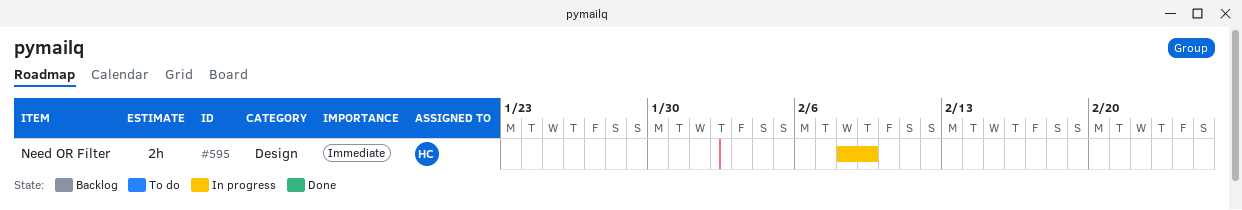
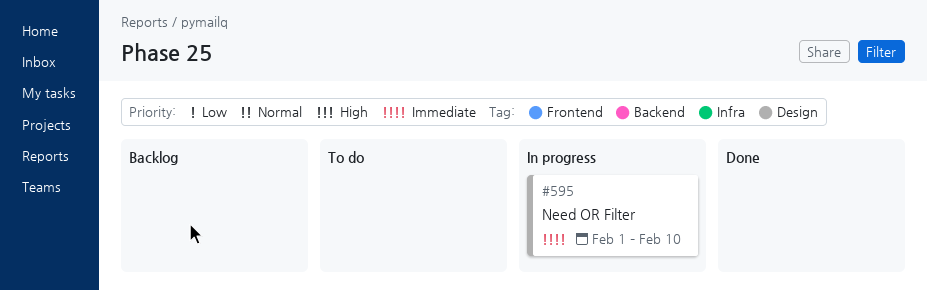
#595, start: Feb 8 -> Feb 1
#595, due: Feb 9 -> Feb 10

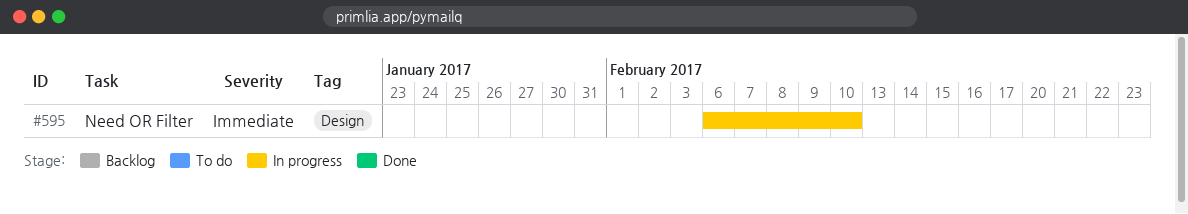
#595, start: Feb 1 -> Feb 6

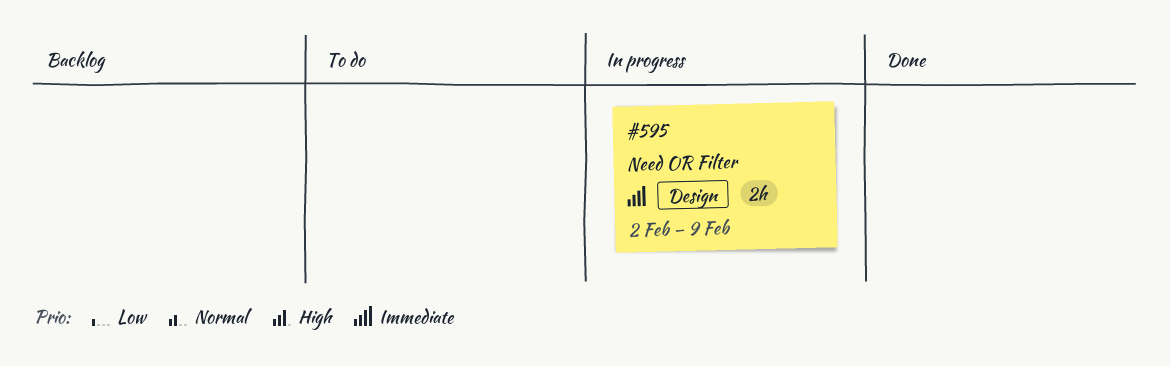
#595, start: Feb 6 -> Feb 2
#595, due: Feb 10 -> Feb 9

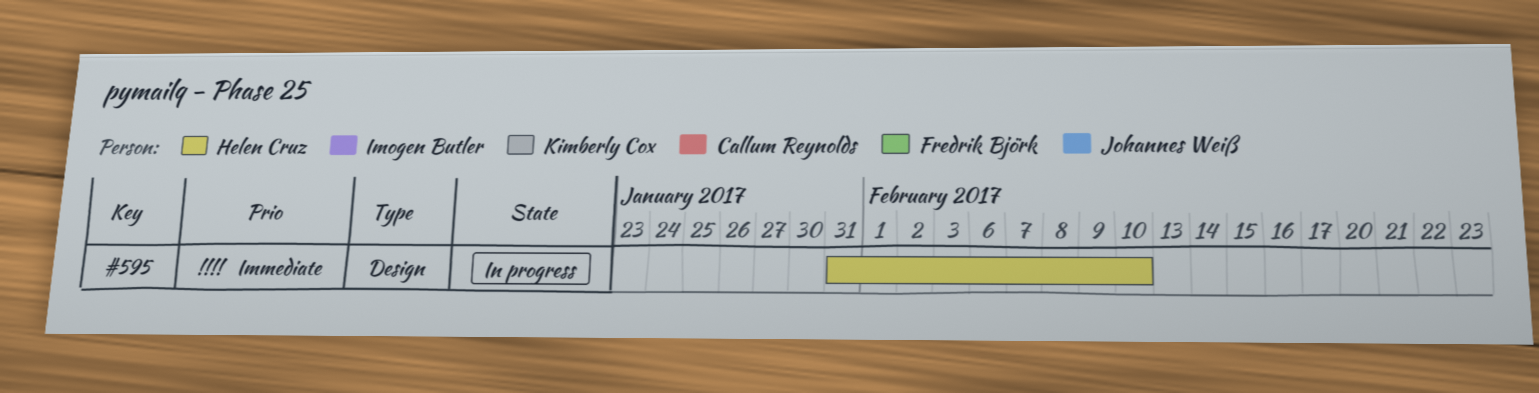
#595, start: Feb 2 -> Jan 31
#595, due: Feb 9 -> Feb 10

